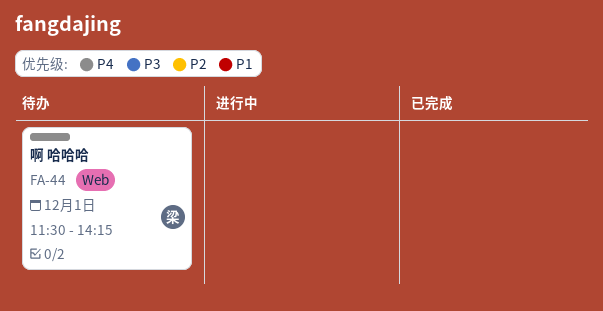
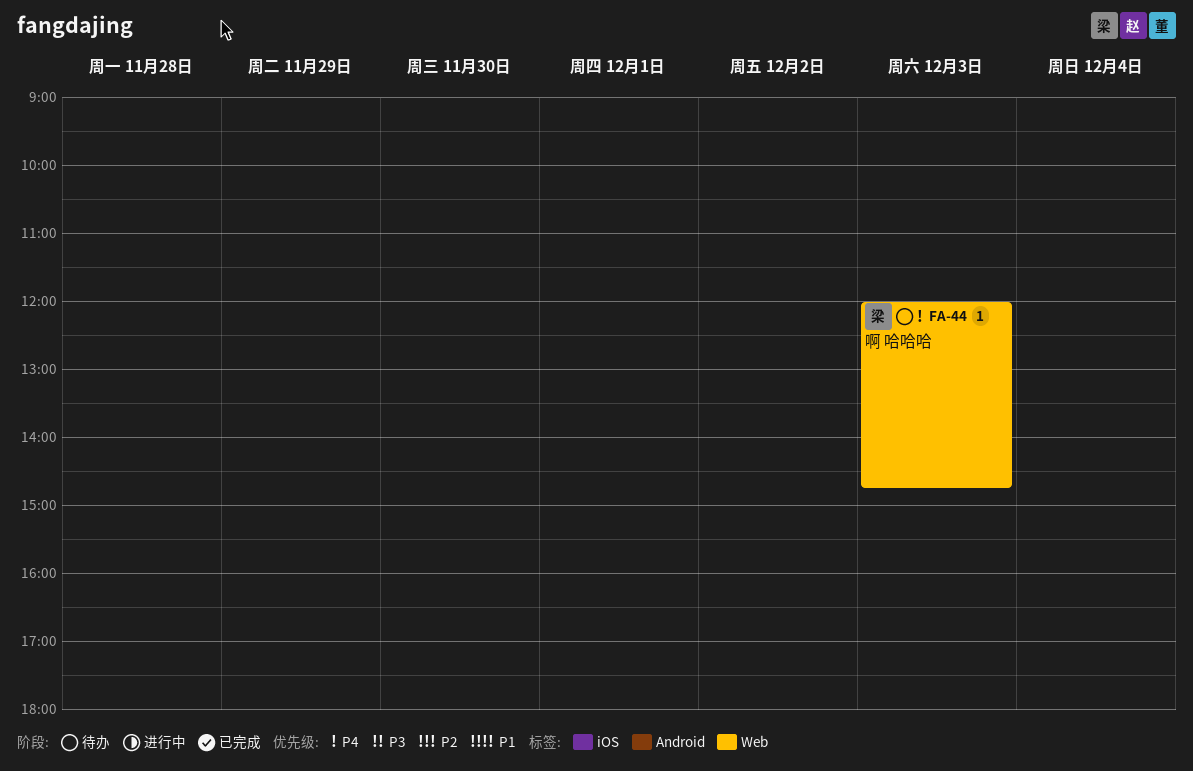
FA-44, day: Dec 1 -> Dec 3
FA-44, begins: 11:30 -> 12:00
FA-44, ends: 14:15 -> 14:45

